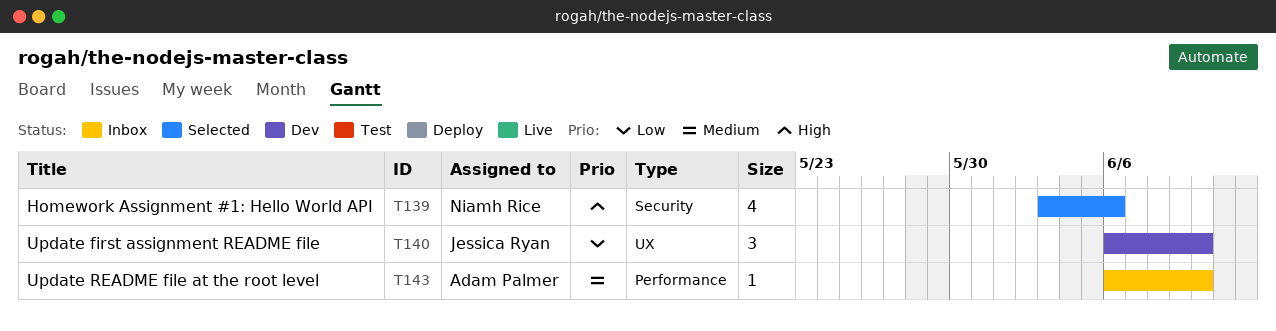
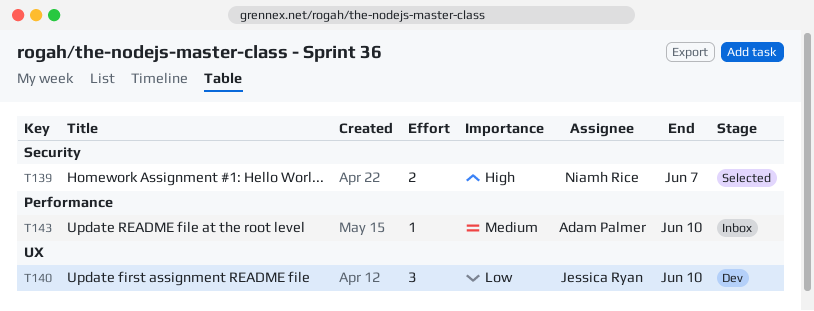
T139, estimate: 4 -> 2
T139, due: Jun 6 -> Jun 7

